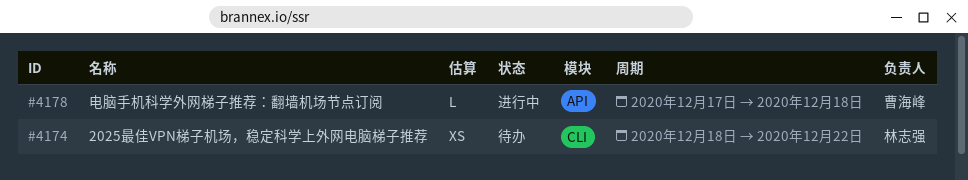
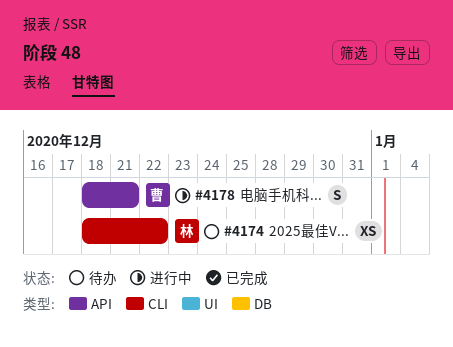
#4178, estimate: L -> S
#4178, start: Dec 17 -> Dec 18
#4178, due: Dec 18 -> Dec 21

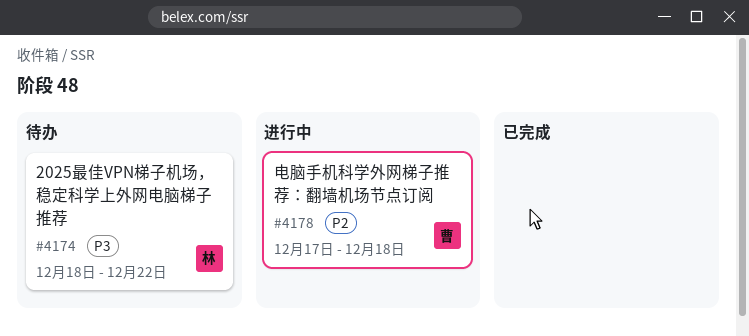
#4178, start: Dec 18 -> Dec 17
#4178, due: Dec 21 -> Dec 18

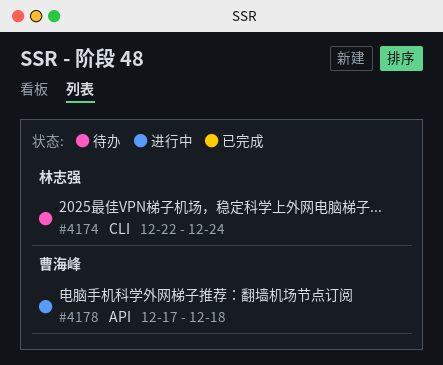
#4174, start: Dec 18 -> Dec 22
#4174, due: Dec 22 -> Dec 24

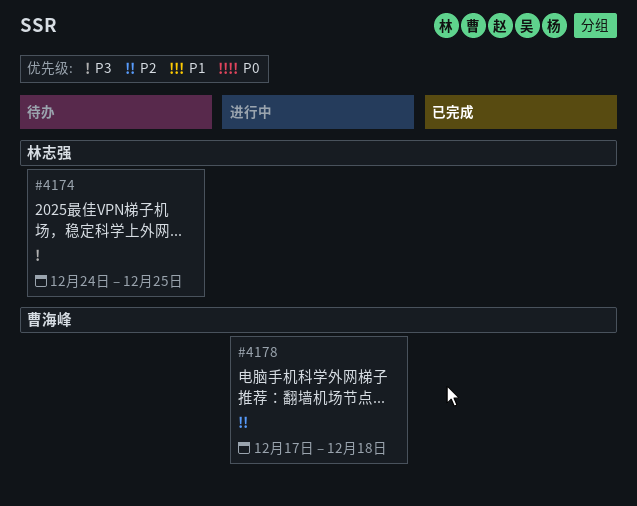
#4174, start: Dec 22 -> Dec 24
#4174, due: Dec 24 -> Dec 25

